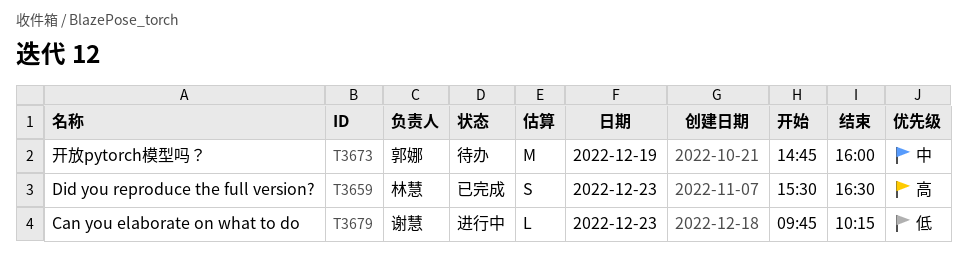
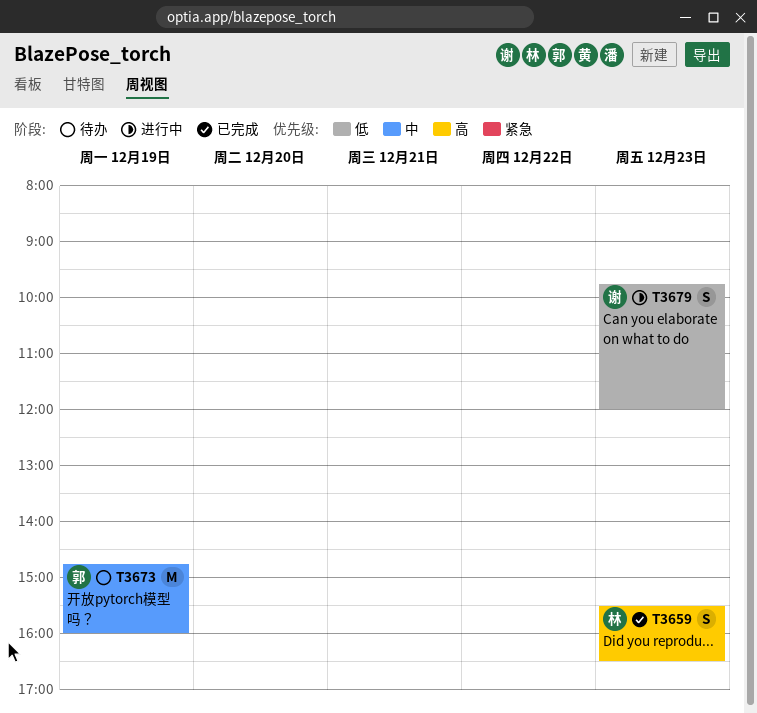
T3679, estimate: L -> S
T3679, ends: 10:15 -> 12:00

